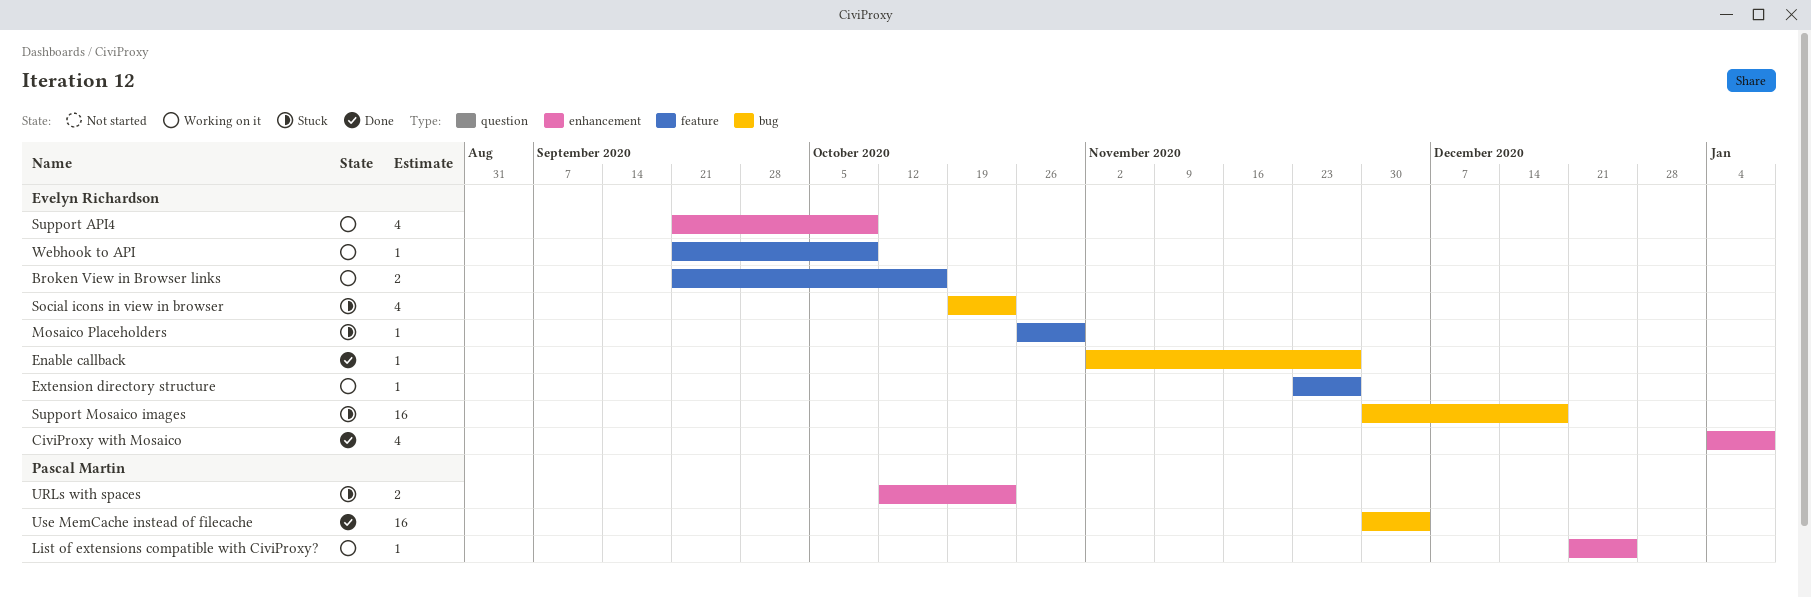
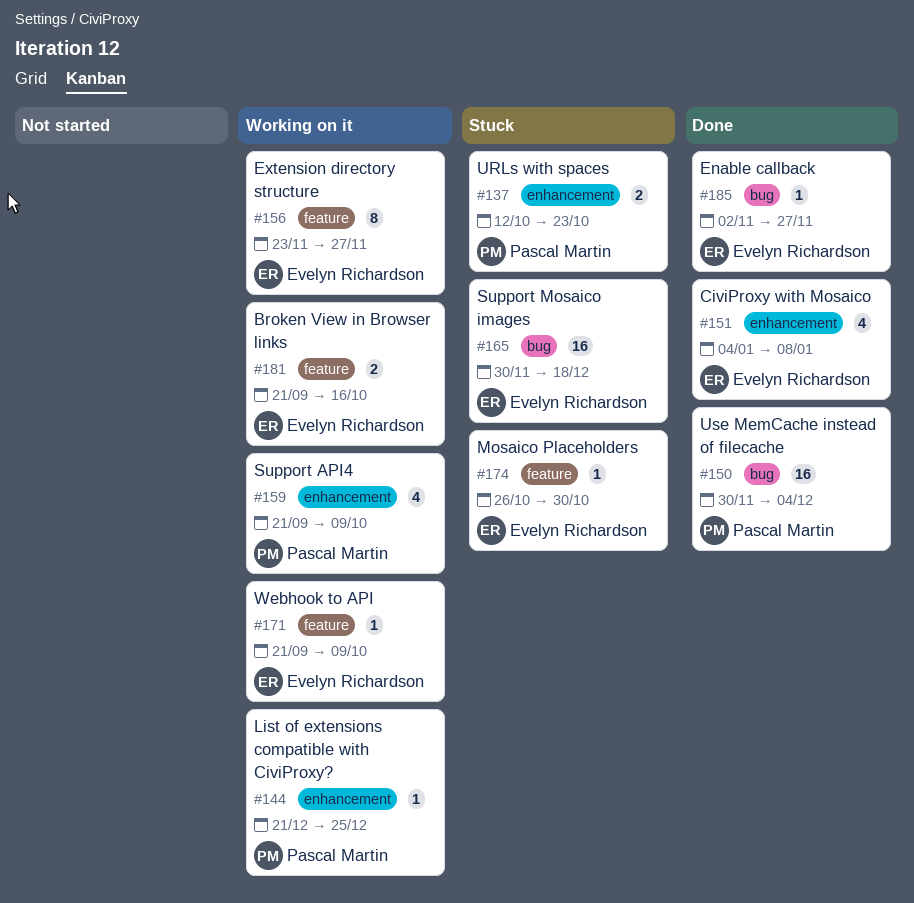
Extension directory structure, estimate: 1 -> 8
Social icons in view in browser: present -> none
Support API4, owner: Evelyn Richardson -> Pascal Martin

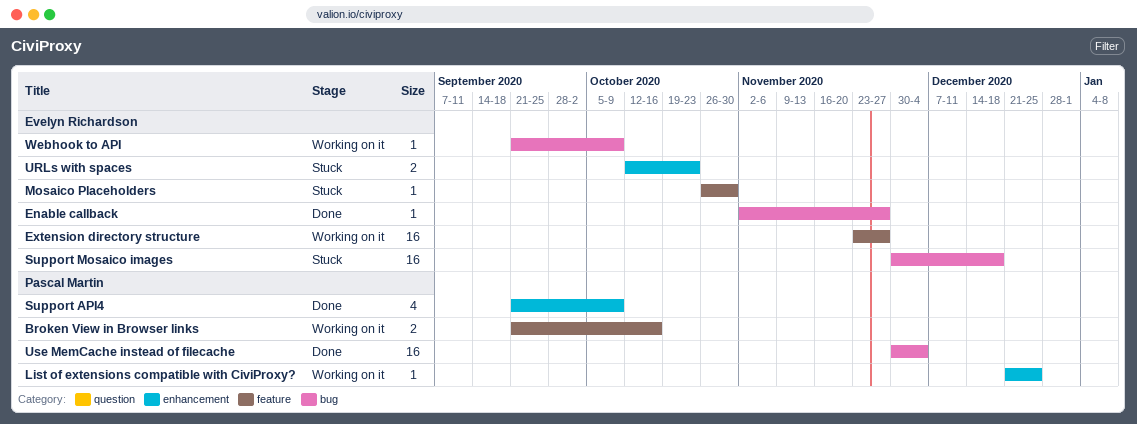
Broken View in Browser links, owner: Evelyn Richardson -> Pascal Martin
CiviProxy with Mosaico: present -> none
Extension directory structure, estimate: 8 -> 16
Support API4, status: Working on it -> Done
URLs with spaces, owner: Pascal Martin -> Evelyn Richardson
Webhook to API, label: feature -> bug

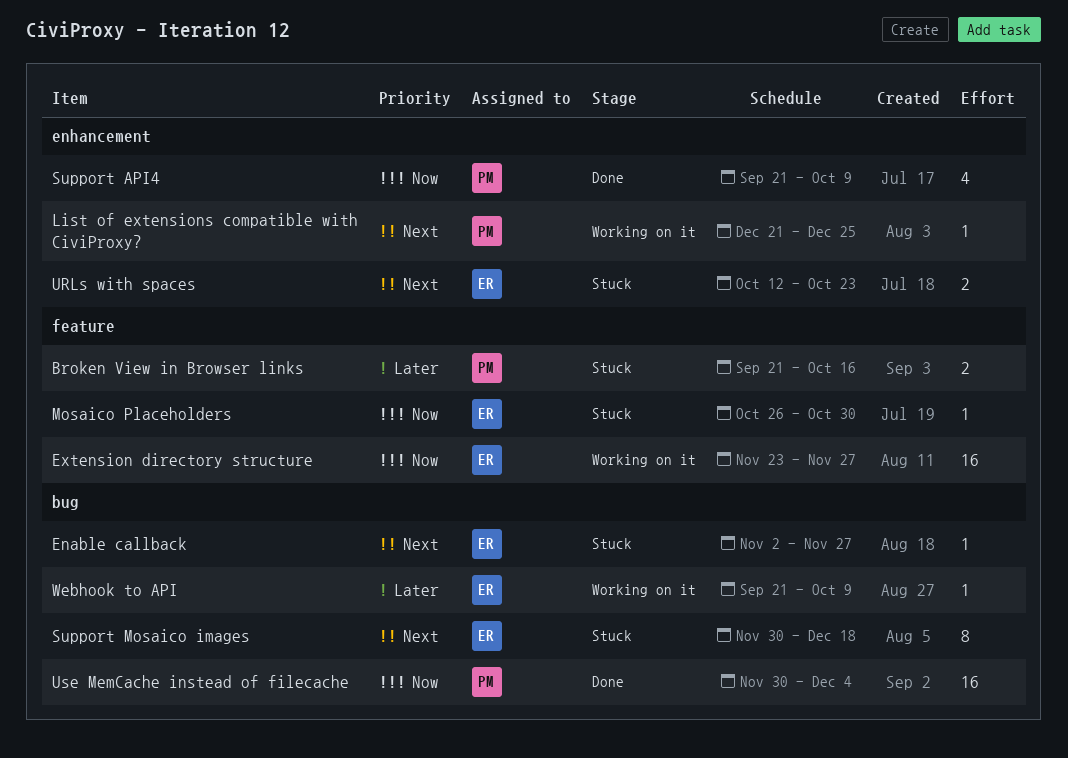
Broken View in Browser links, status: Working on it -> Stuck
Enable callback, status: Done -> Stuck
Support Mosaico images, estimate: 16 -> 8

